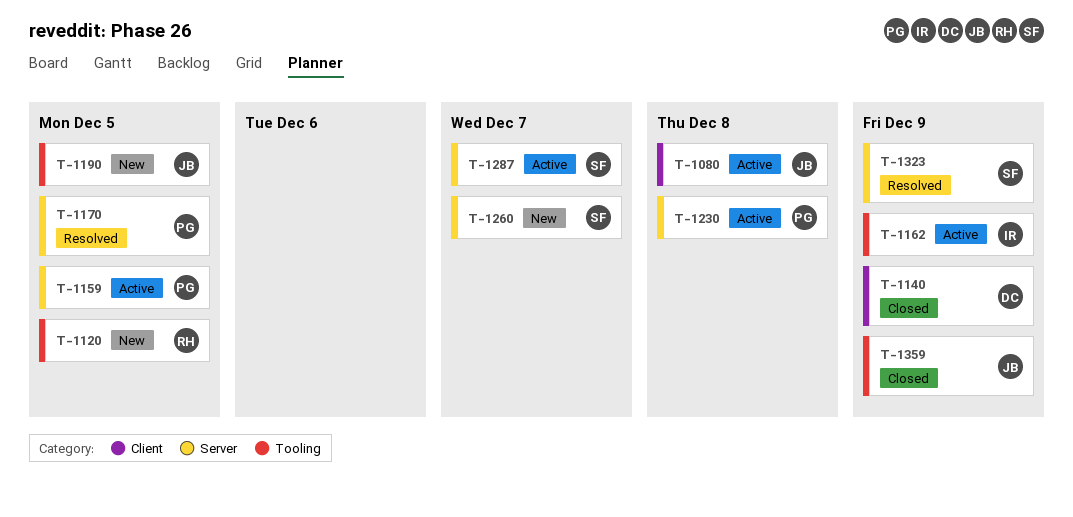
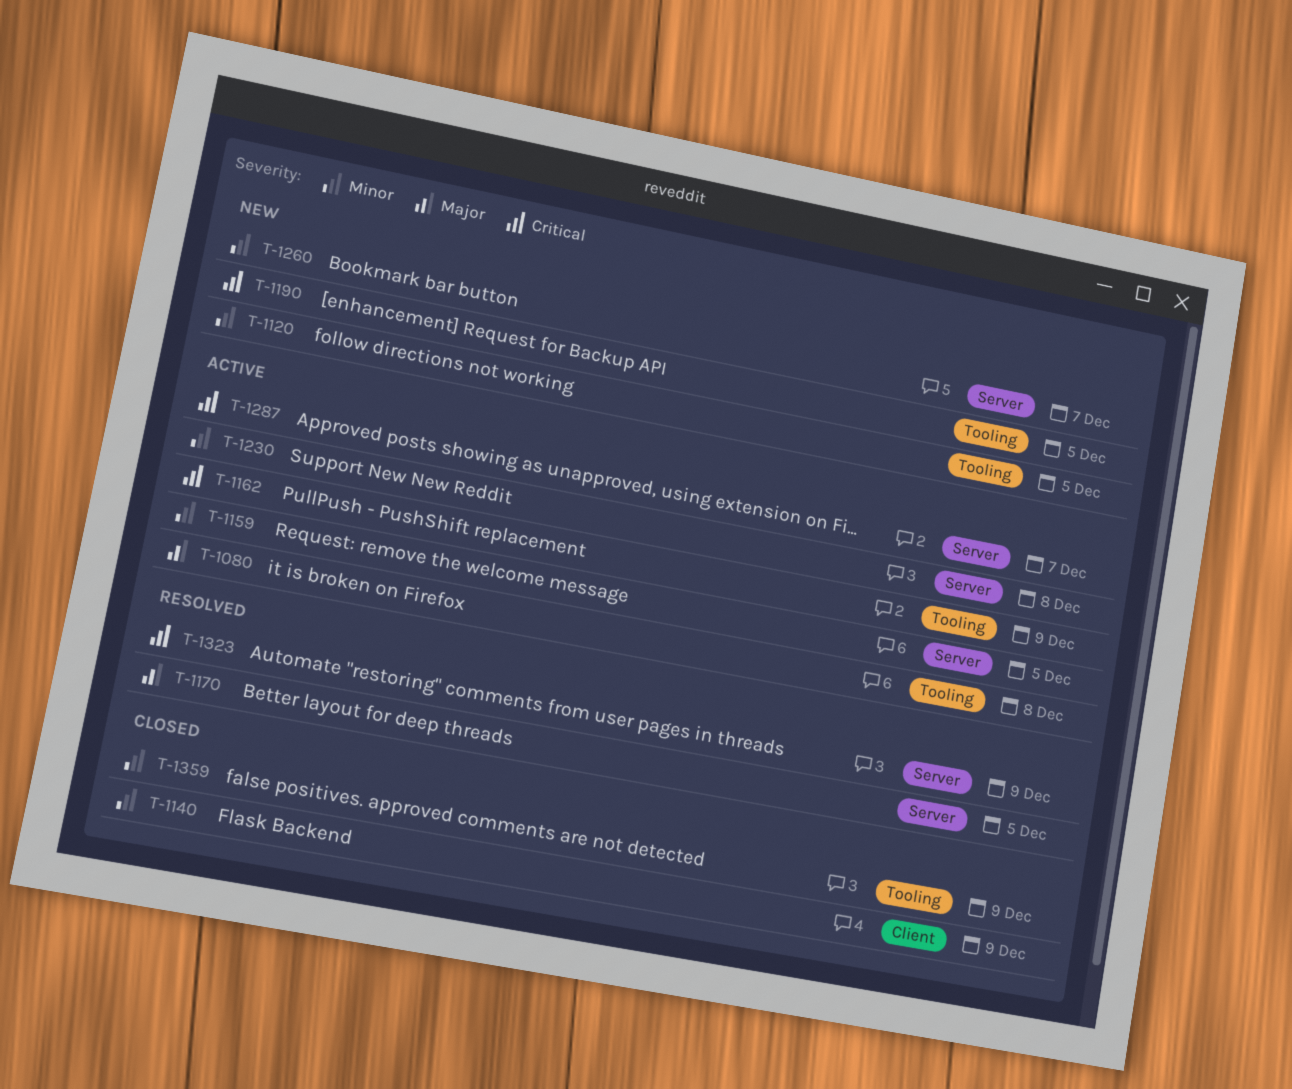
T-1080, label: Client -> Tooling

